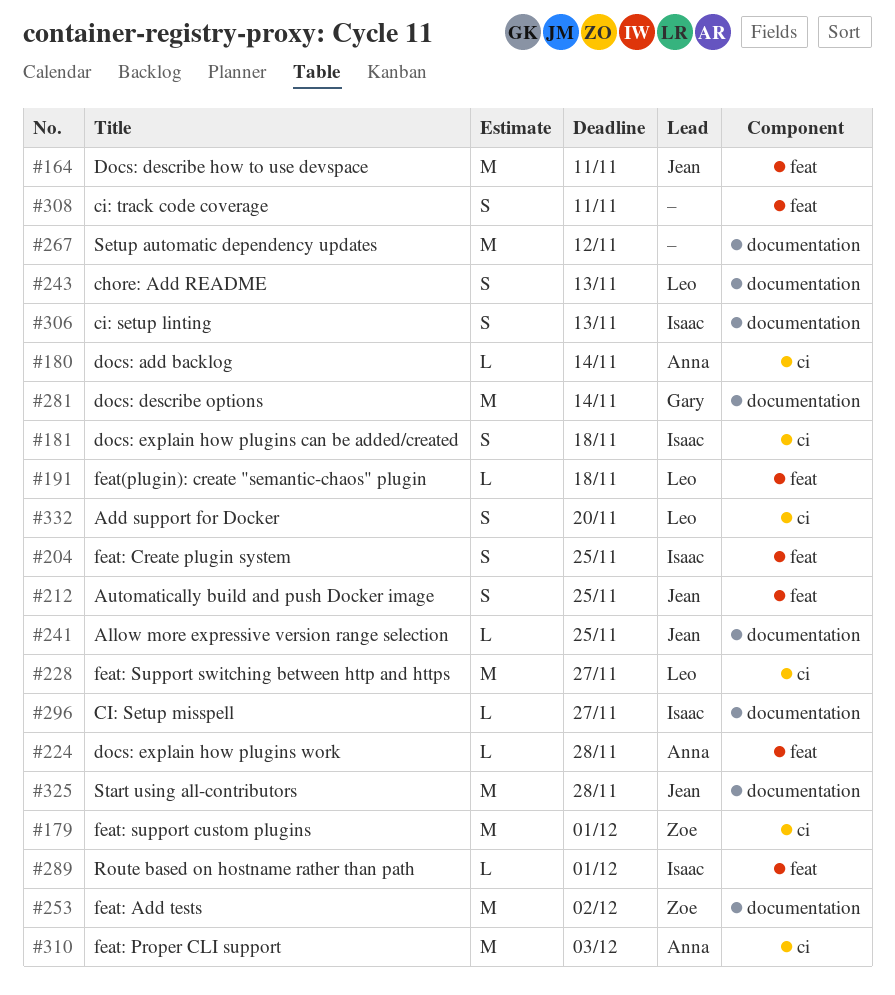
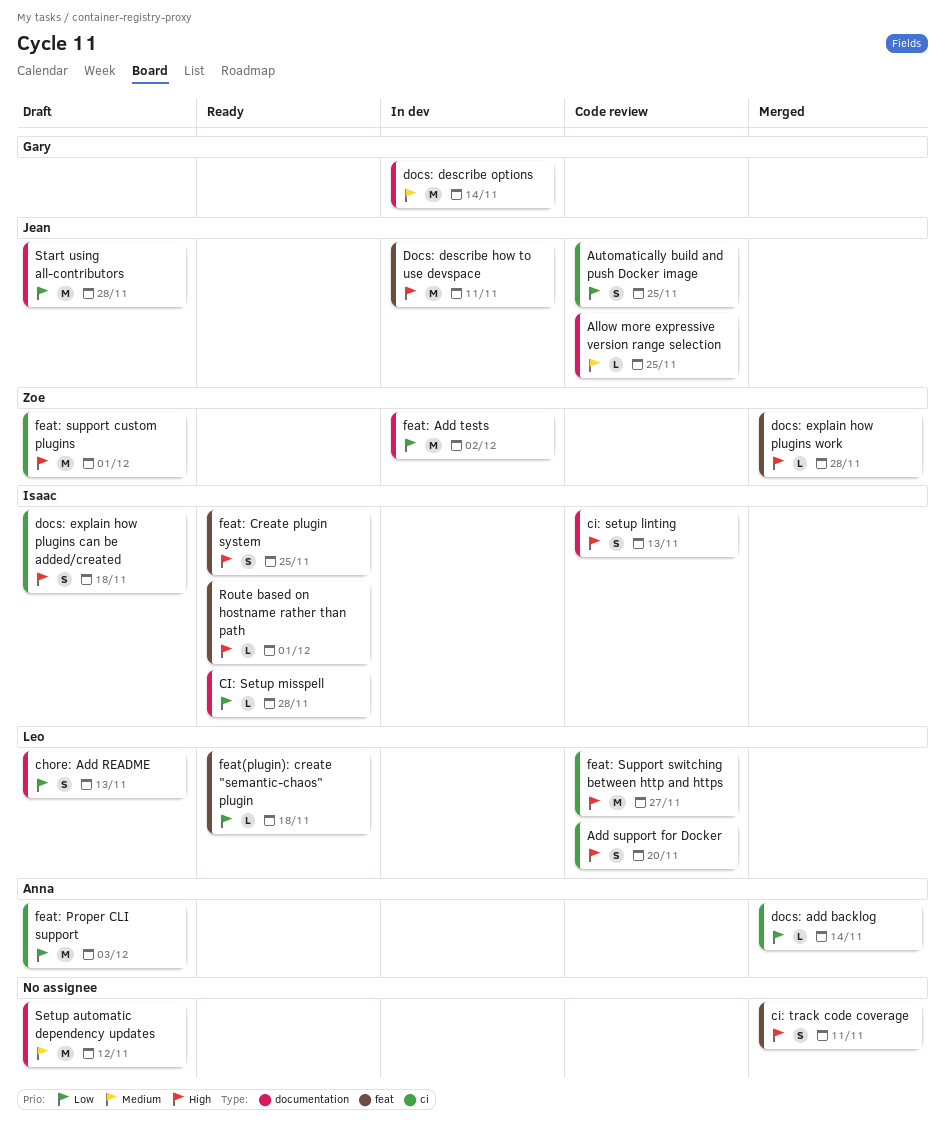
Automatically build and push Docker image, label: feat -> ci
CI: Setup misspell, due: Nov 27 -> Nov 28
docs: explain how plugins work, owner: Anna -> Zoe

